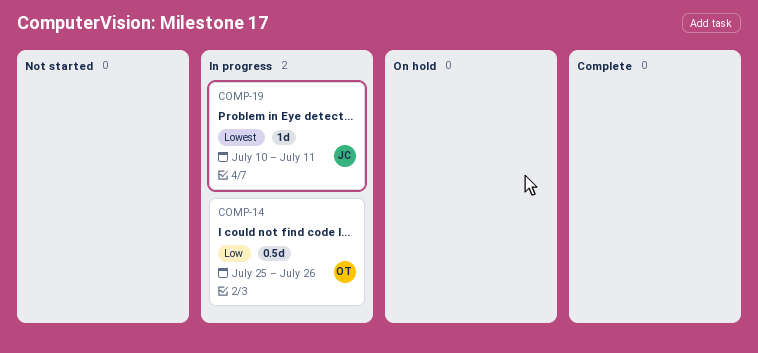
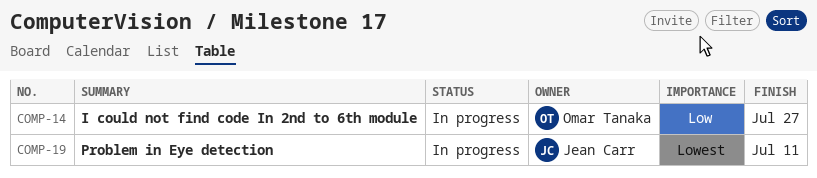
COMP-14, due: Jul 26 -> Jul 27

